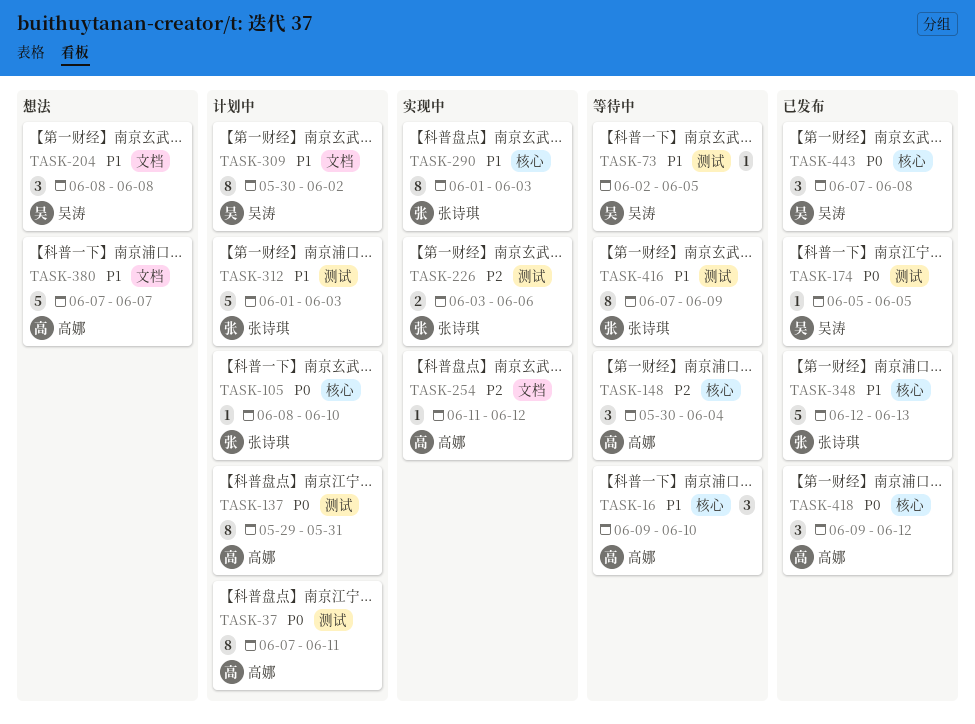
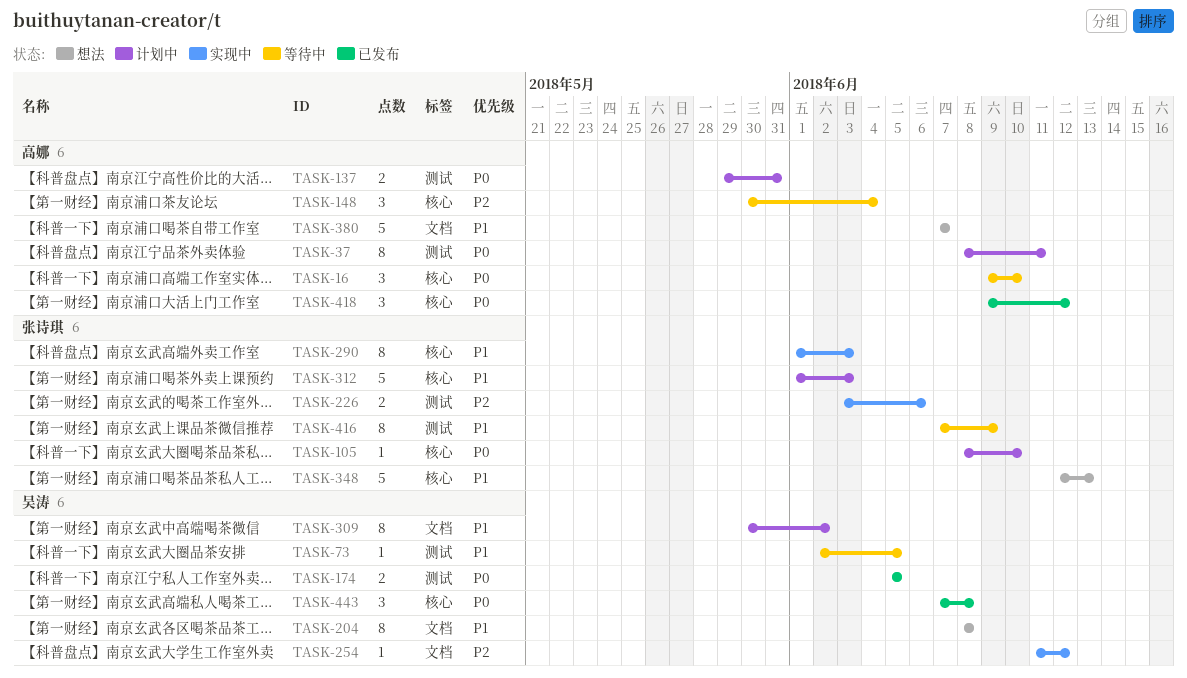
TASK-16, priority: P1 -> P0
TASK-37, start: Jun 7 -> Jun 8
TASK-137, estimate: 8 -> 2
TASK-174, estimate: 1 -> 2
TASK-204, estimate: 3 -> 8
TASK-254, owner: 高娜 -> 吴涛
TASK-312, label: 测试 -> 核心
TASK-348, status: 已发布 -> 想法

